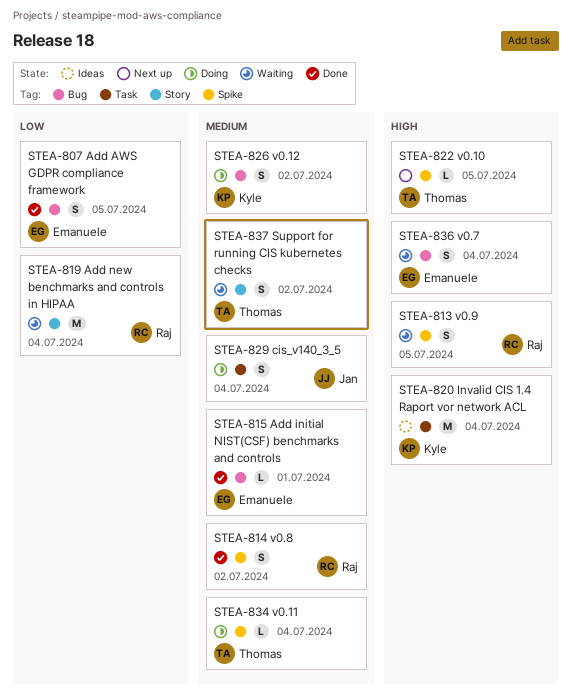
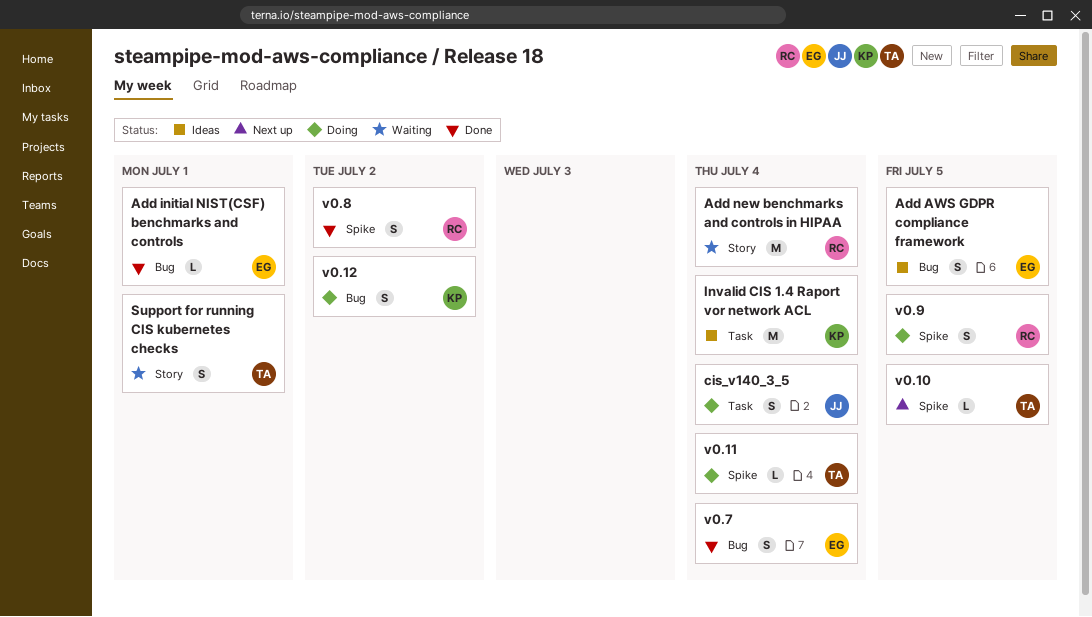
Add AWS GDPR compliance framework, status: Done -> Ideas
Support for running CIS kubernetes checks, due: Jul 2 -> Jul 1
v0.7, status: Waiting -> Done
v0.9, status: Waiting -> Doing

